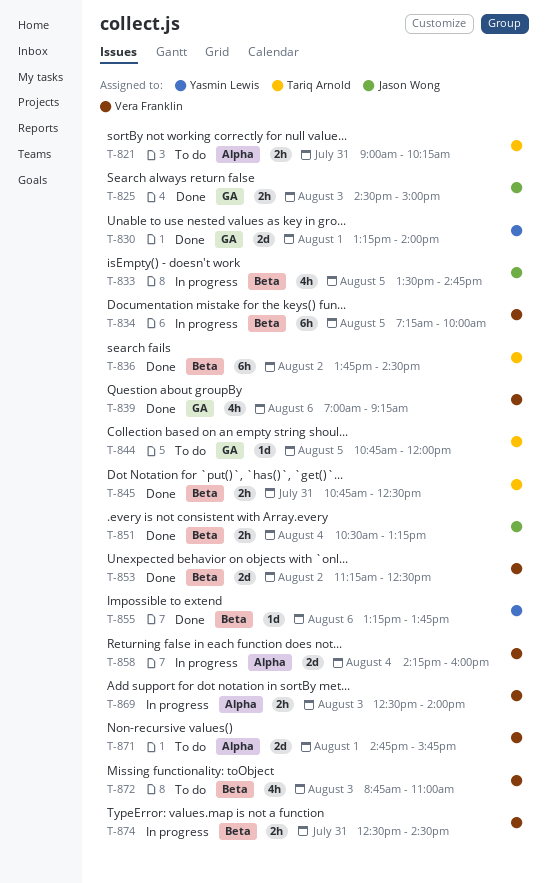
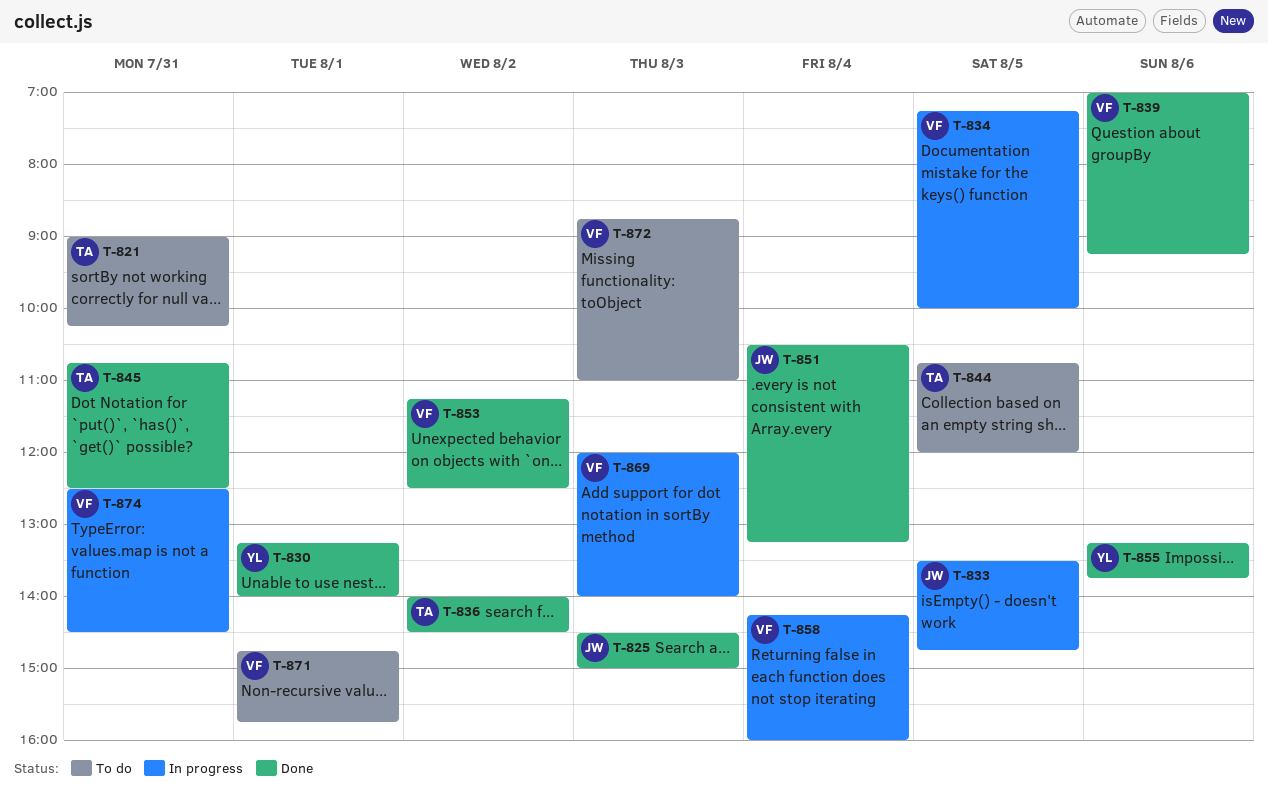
T-836, begins: 13:45 -> 14:00
T-869, begins: 12:30 -> 12:00

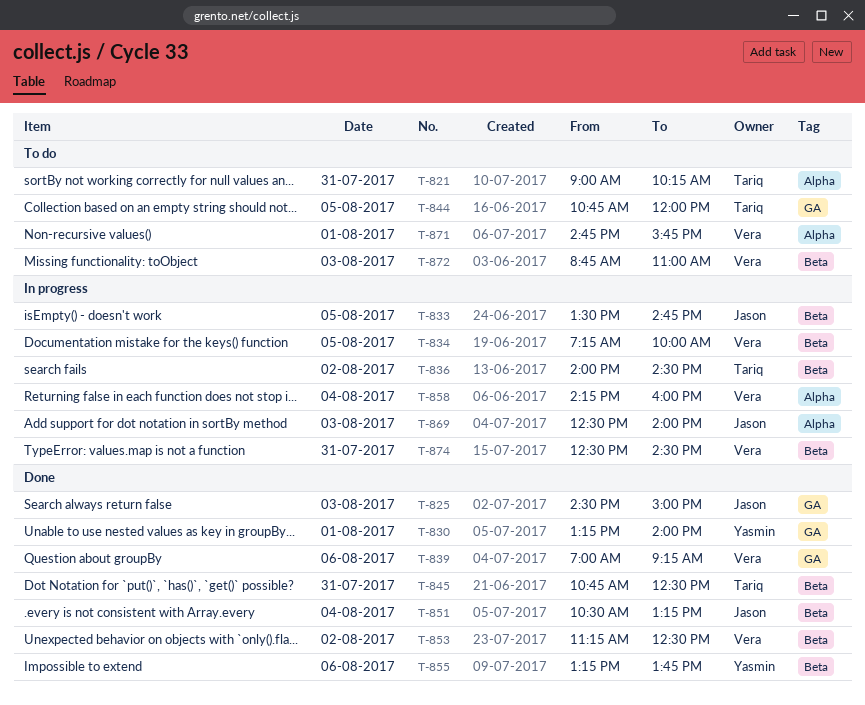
T-836, status: Done -> In progress
T-869, owner: Vera -> Jason
T-869, begins: 12:00 -> 12:30

